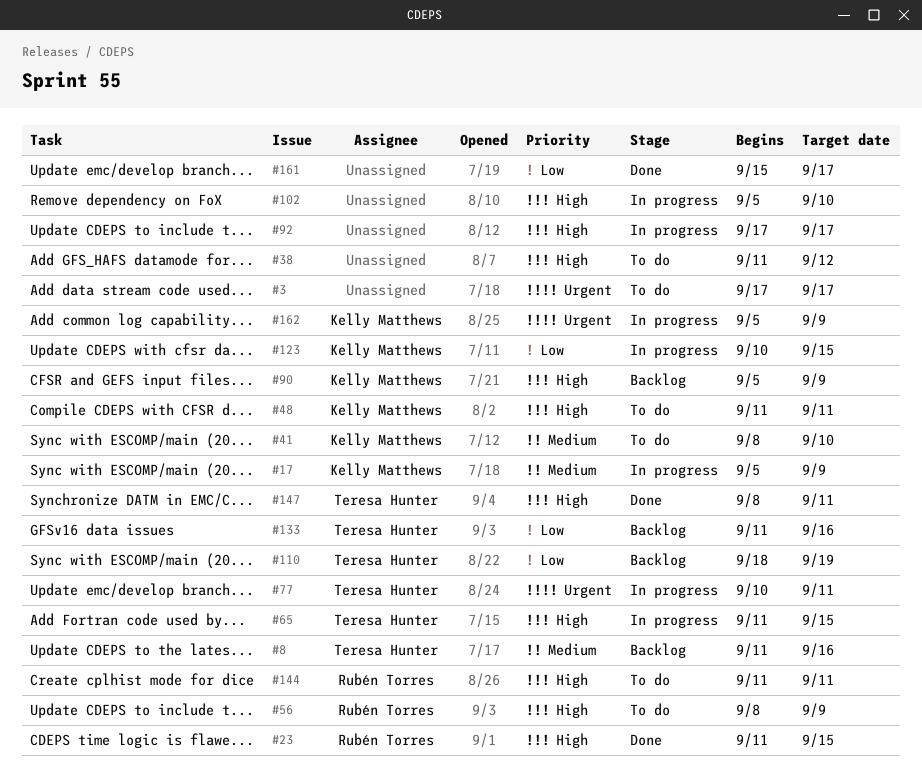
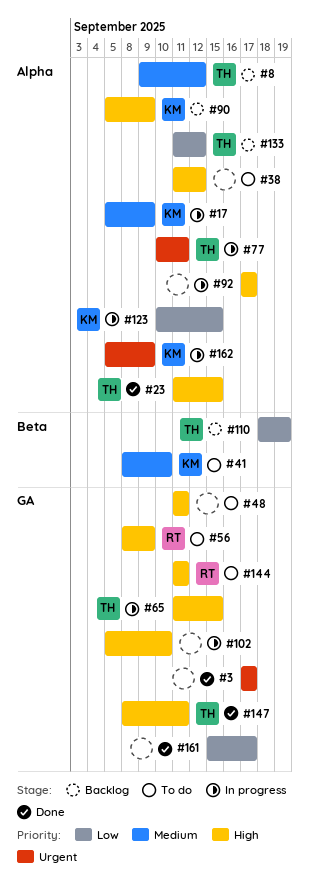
#3, status: To do -> Done
#8, start: Sep 11 -> Sep 9
#8, due: Sep 16 -> Sep 12
#23, owner: Rubén Torres -> Teresa Hunter
#48, owner: Kelly Matthews -> none
#133, due: Sep 16 -> Sep 12

